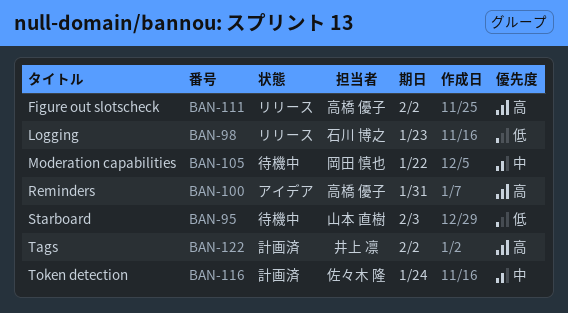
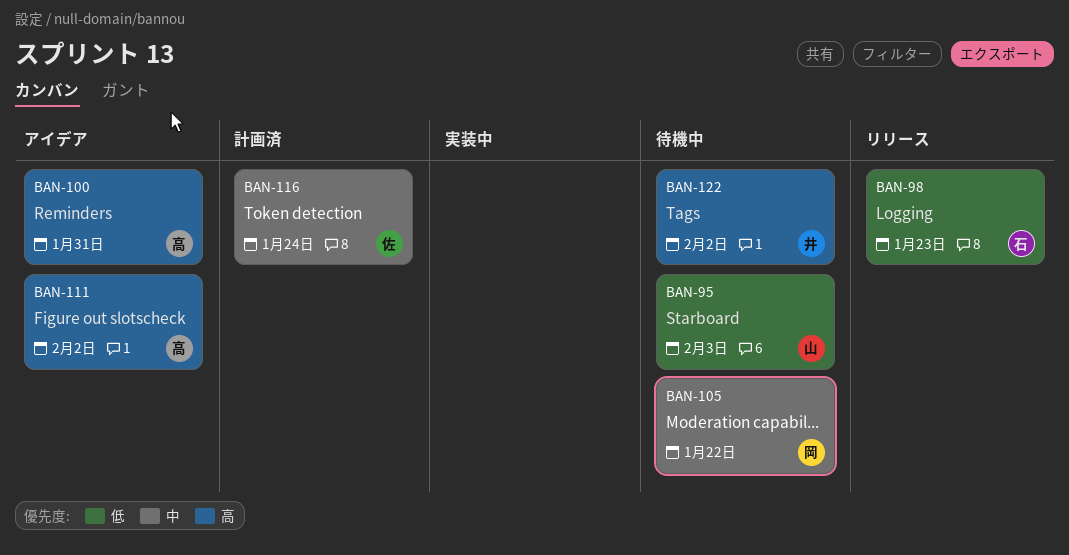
BAN-111, status: リリース -> アイデア
BAN-122, status: 計画済 -> 待機中

